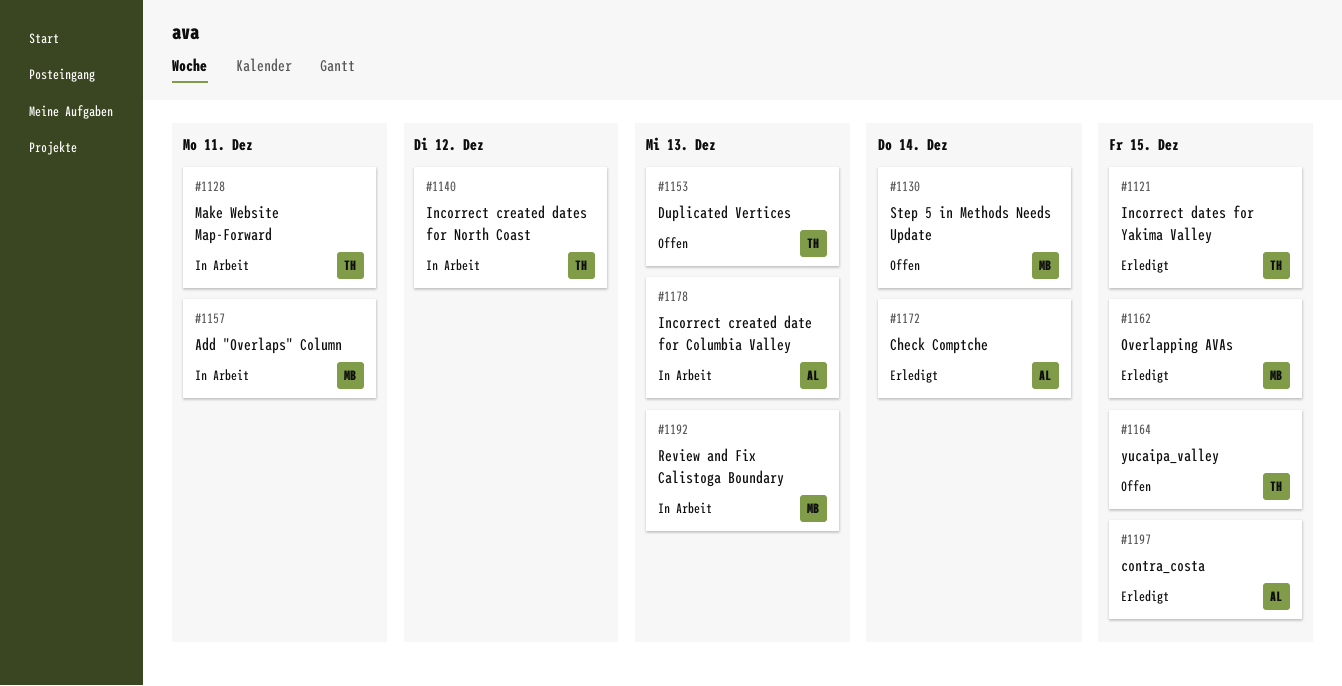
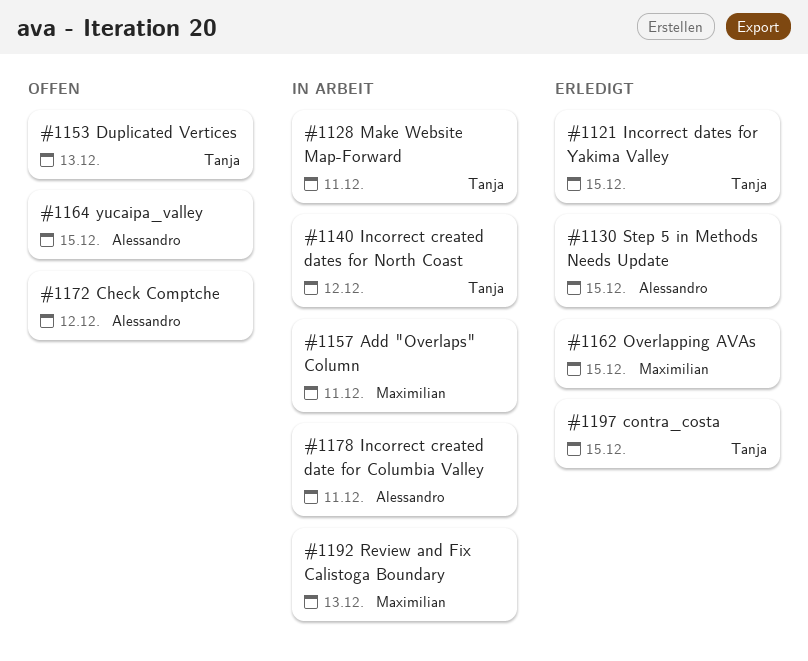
#1130, status: Offen -> Erledigt
#1130, owner: Maximilian -> Alessandro
#1130, due: Dec 14 -> Dec 15
#1164, owner: Tanja -> Alessandro
#1172, status: Erledigt -> Offen
#1172, due: Dec 14 -> Dec 12
#1178, due: Dec 13 -> Dec 11
#1197, owner: Alessandro -> Tanja

